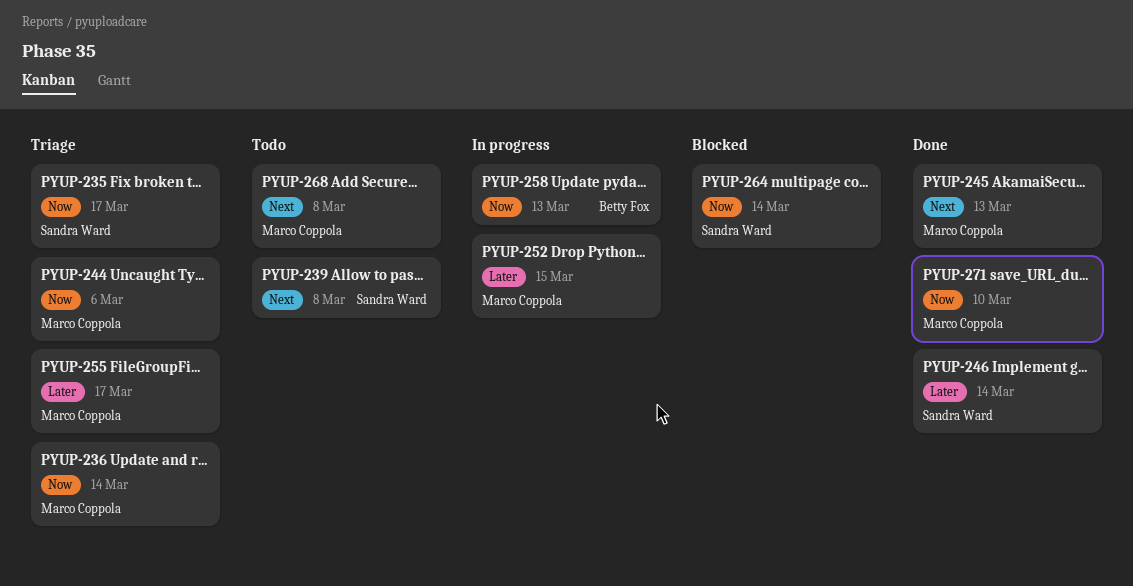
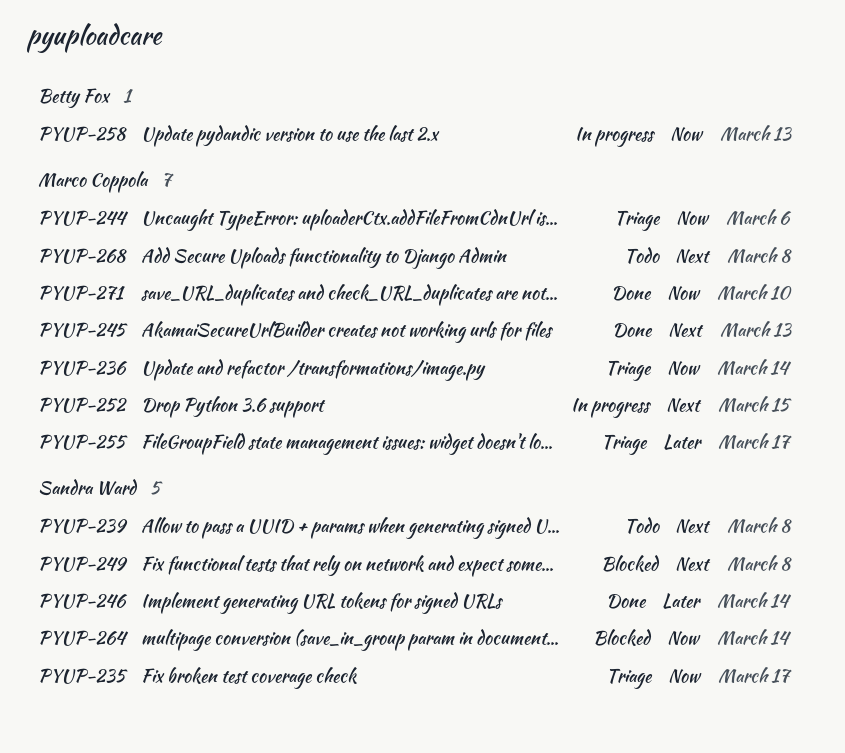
PYUP-249: none -> present
PYUP-252, priority: Later -> Next

